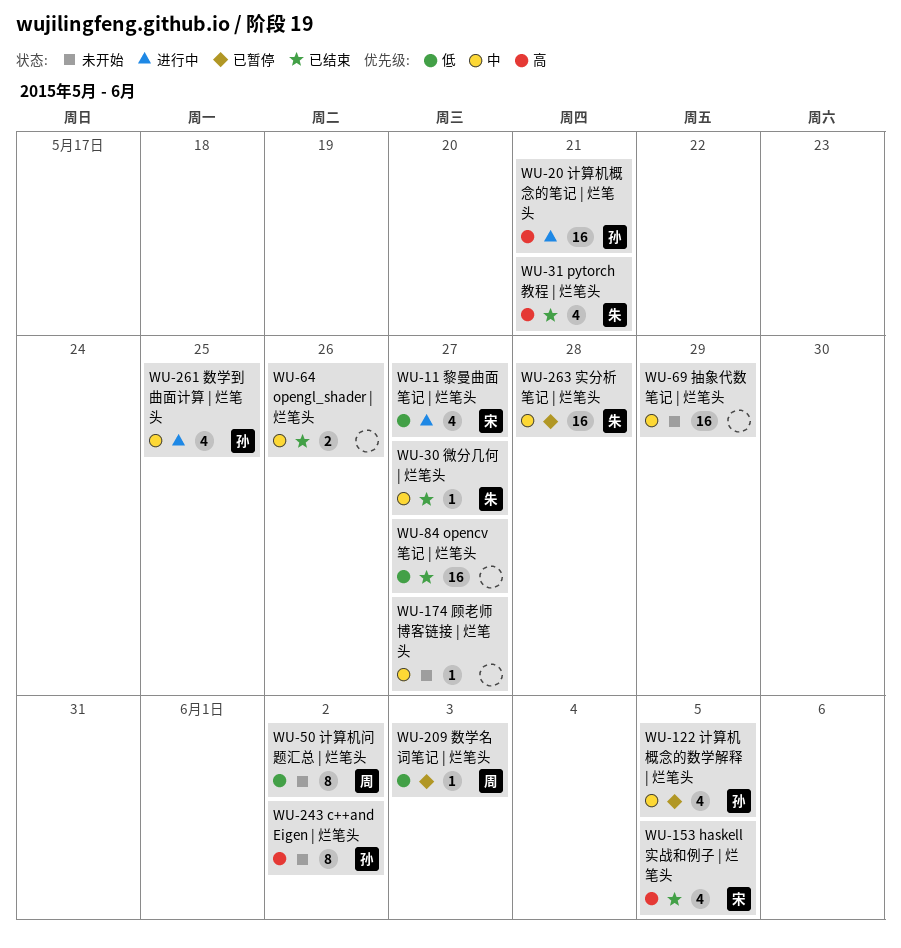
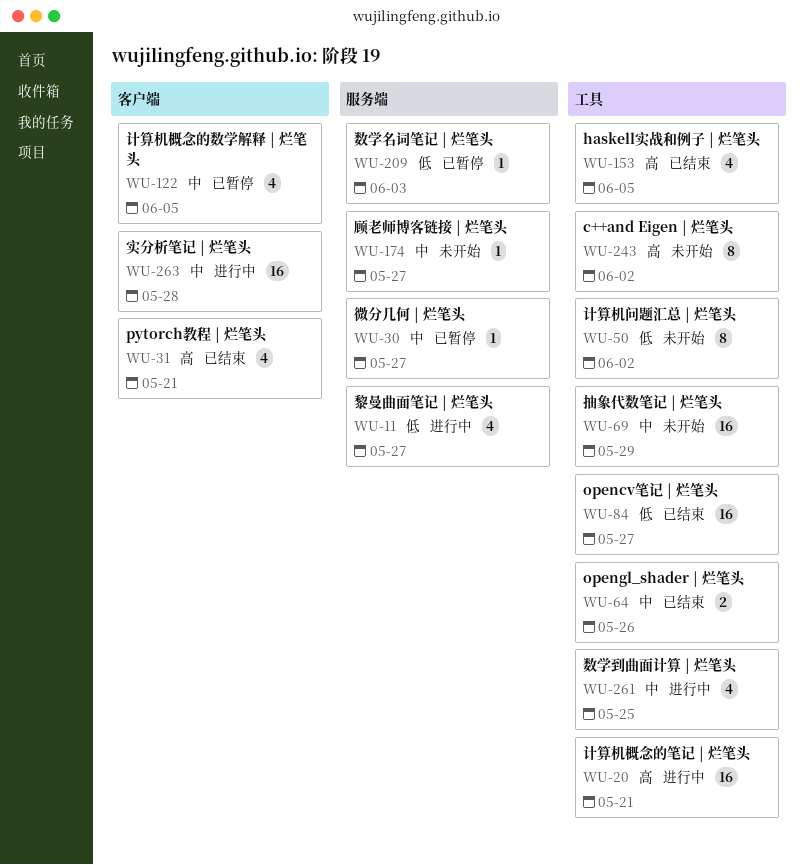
WU-30, status: 已结束 -> 已暂停
WU-263, status: 已暂停 -> 进行中

